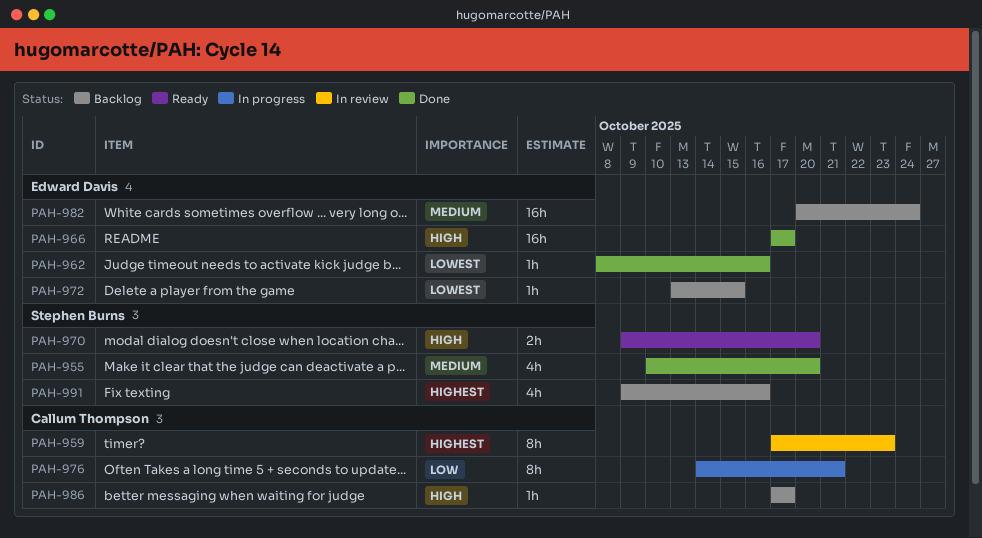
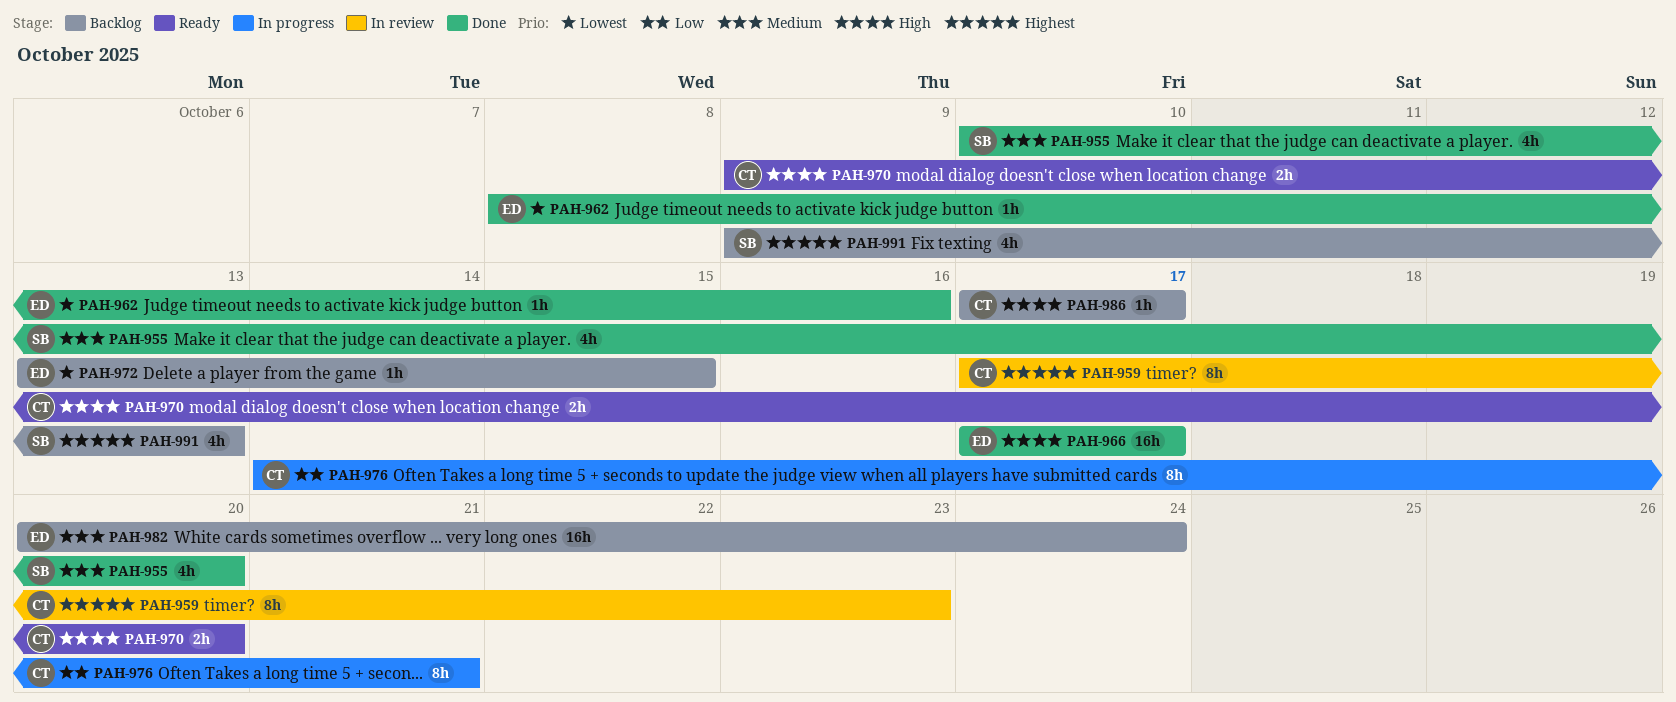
PAH-970, owner: Stephen Burns -> Callum Thompson
PAH-991, due: Oct 16 -> Oct 13

